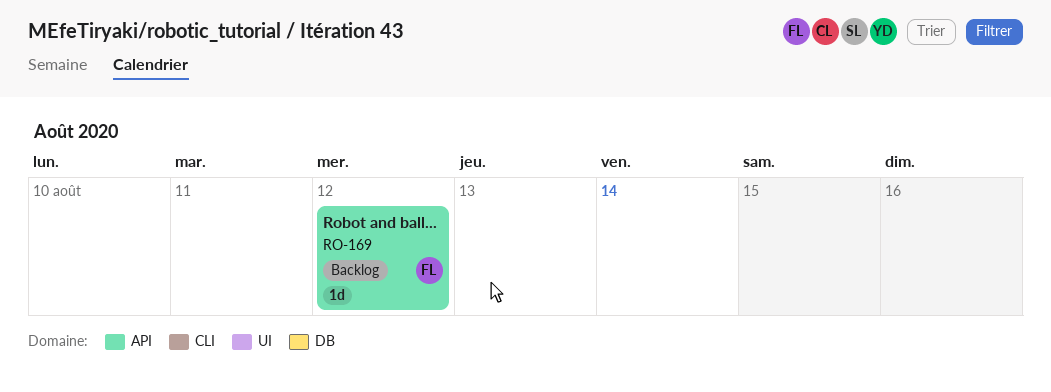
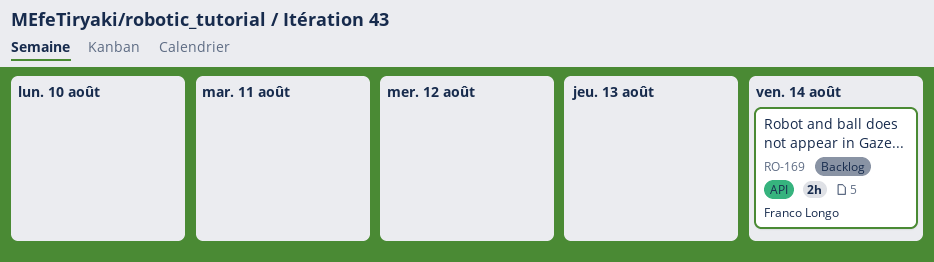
RO-169, estimate: 1d -> 2h
RO-169, due: Aug 12 -> Aug 14

